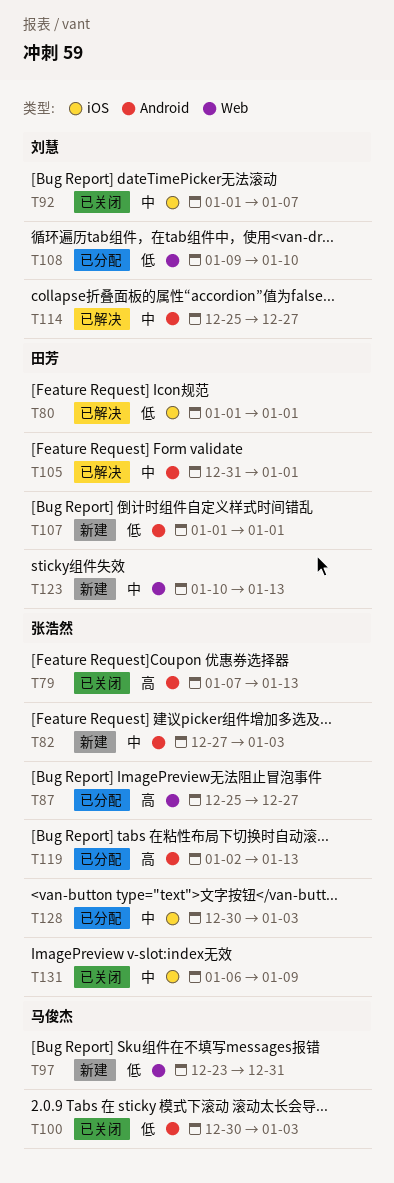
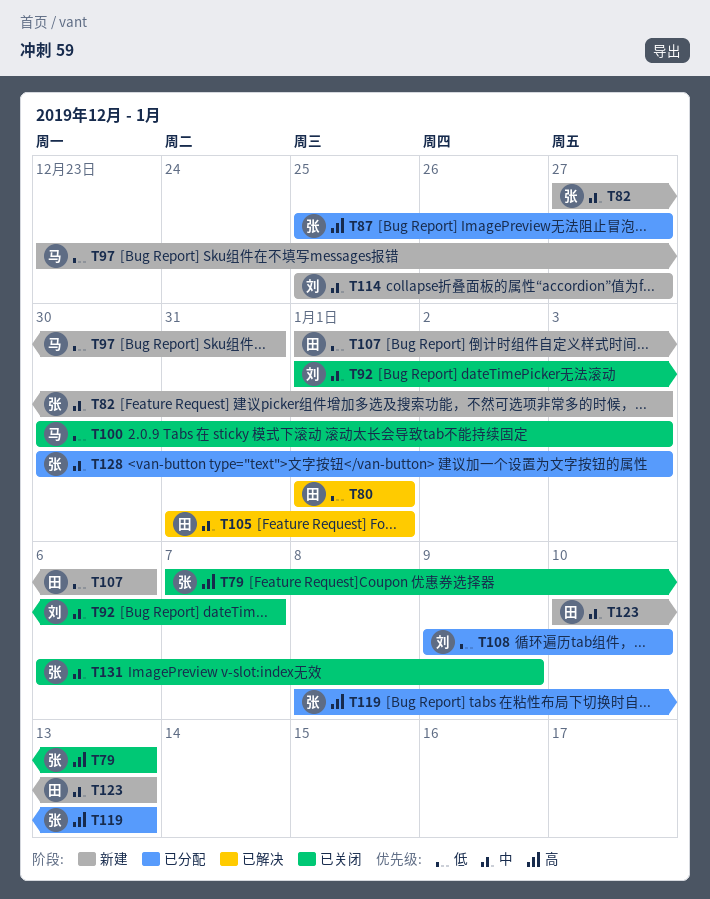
T107, due: Jan 1 -> Jan 6
T114, status: 已解决 -> 新建
T119, start: Jan 2 -> Jan 8

